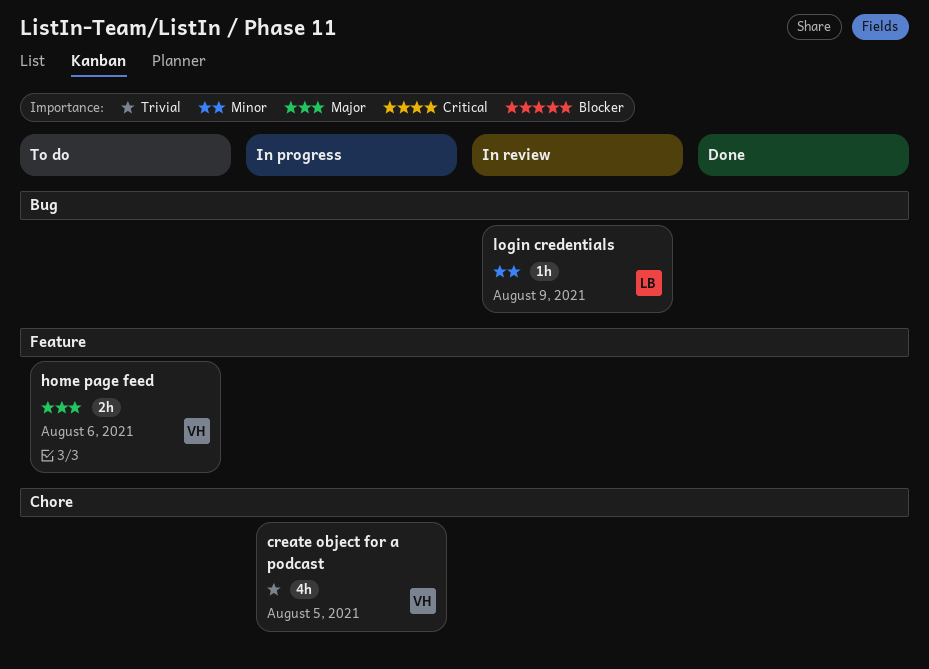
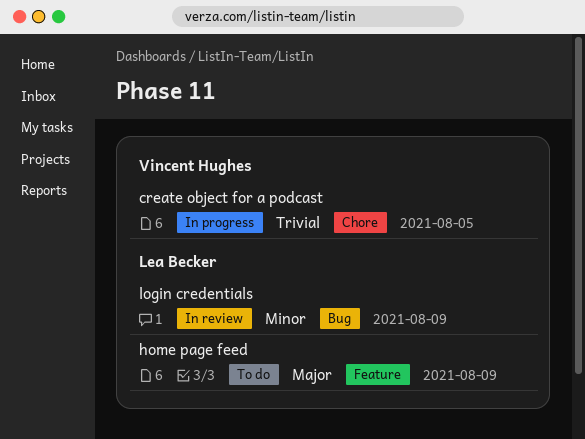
home page feed, owner: Vincent Hughes -> Lea Becker
home page feed, due: Aug 6 -> Aug 9

